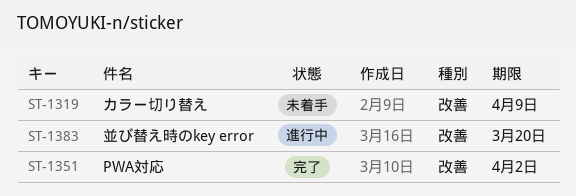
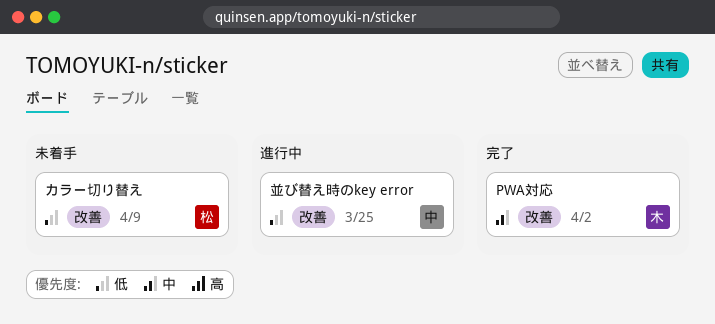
並び替え時のkey error, due: Mar 20 -> Mar 25

